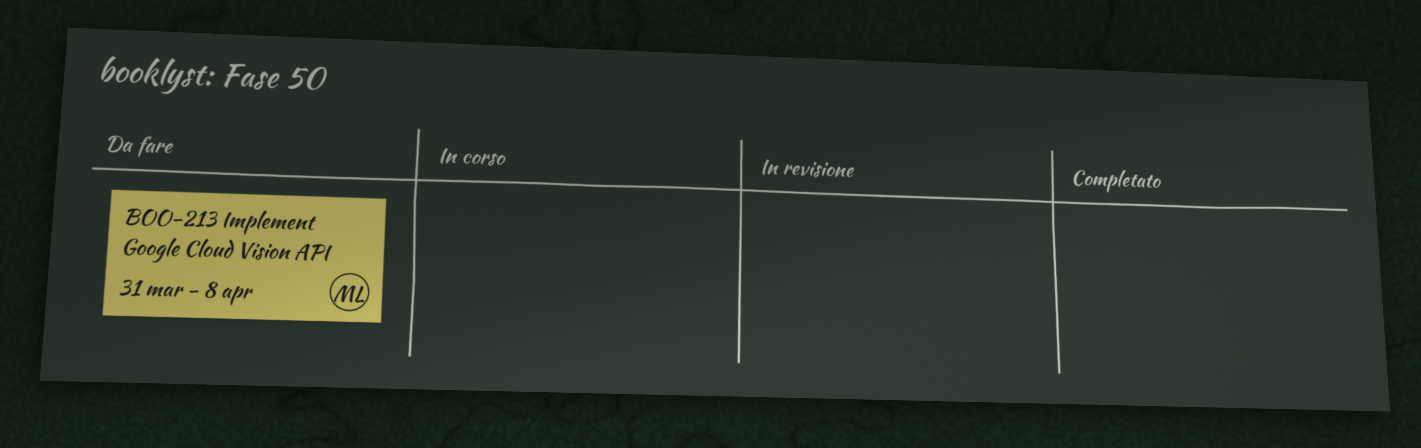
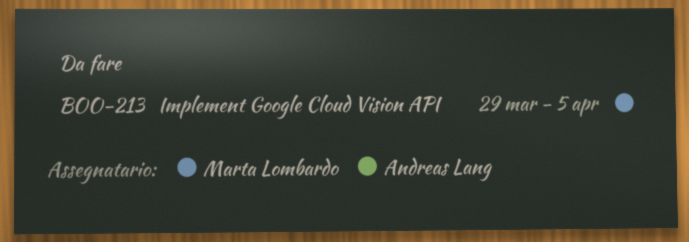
BOO-213, start: Mar 31 -> Mar 29
BOO-213, due: Apr 8 -> Apr 5

